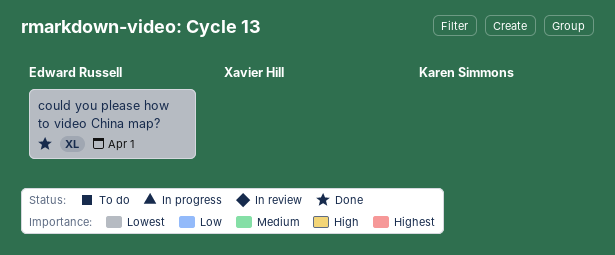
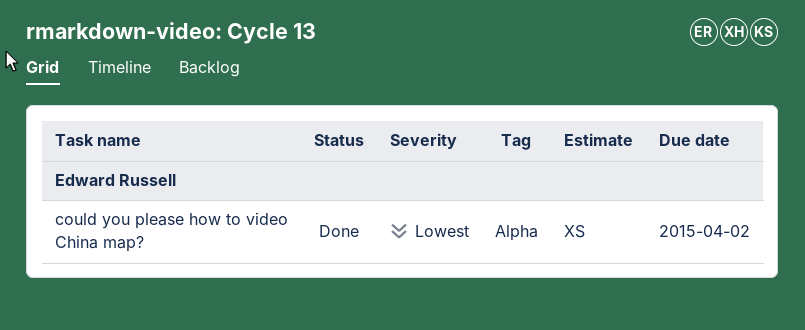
could you please how to video China map?, estimate: XL -> XS
could you please how to video China map?, due: Apr 1 -> Apr 2

